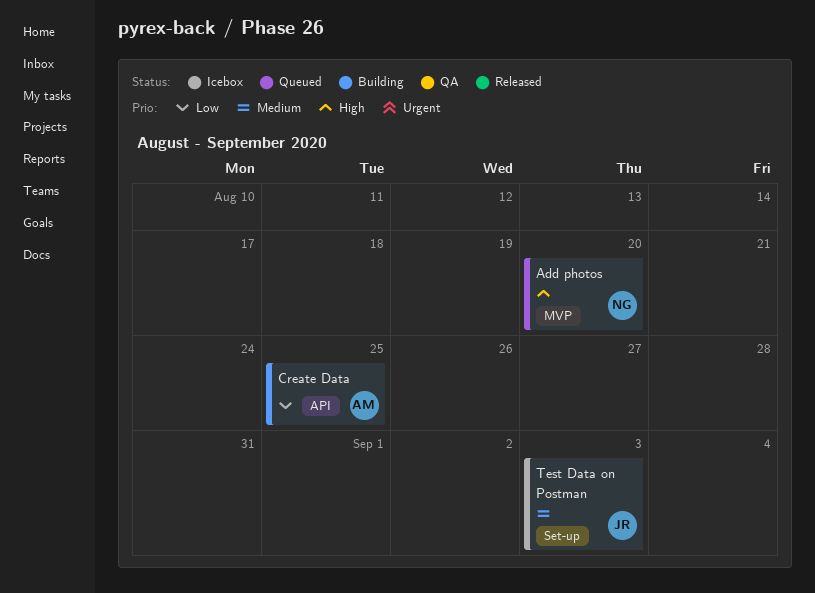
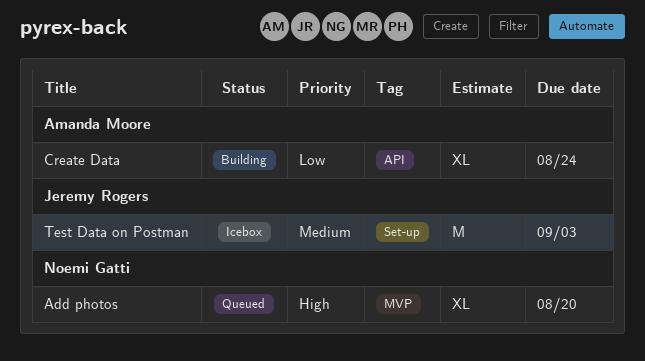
Create Data, due: Aug 25 -> Aug 24

